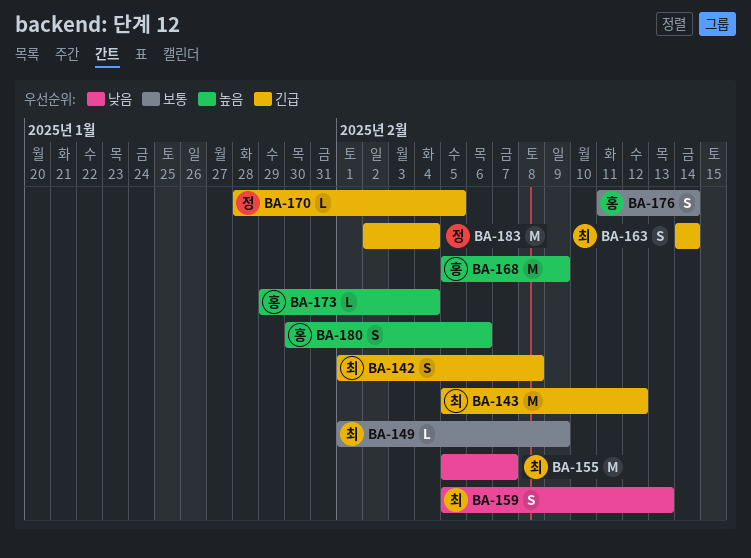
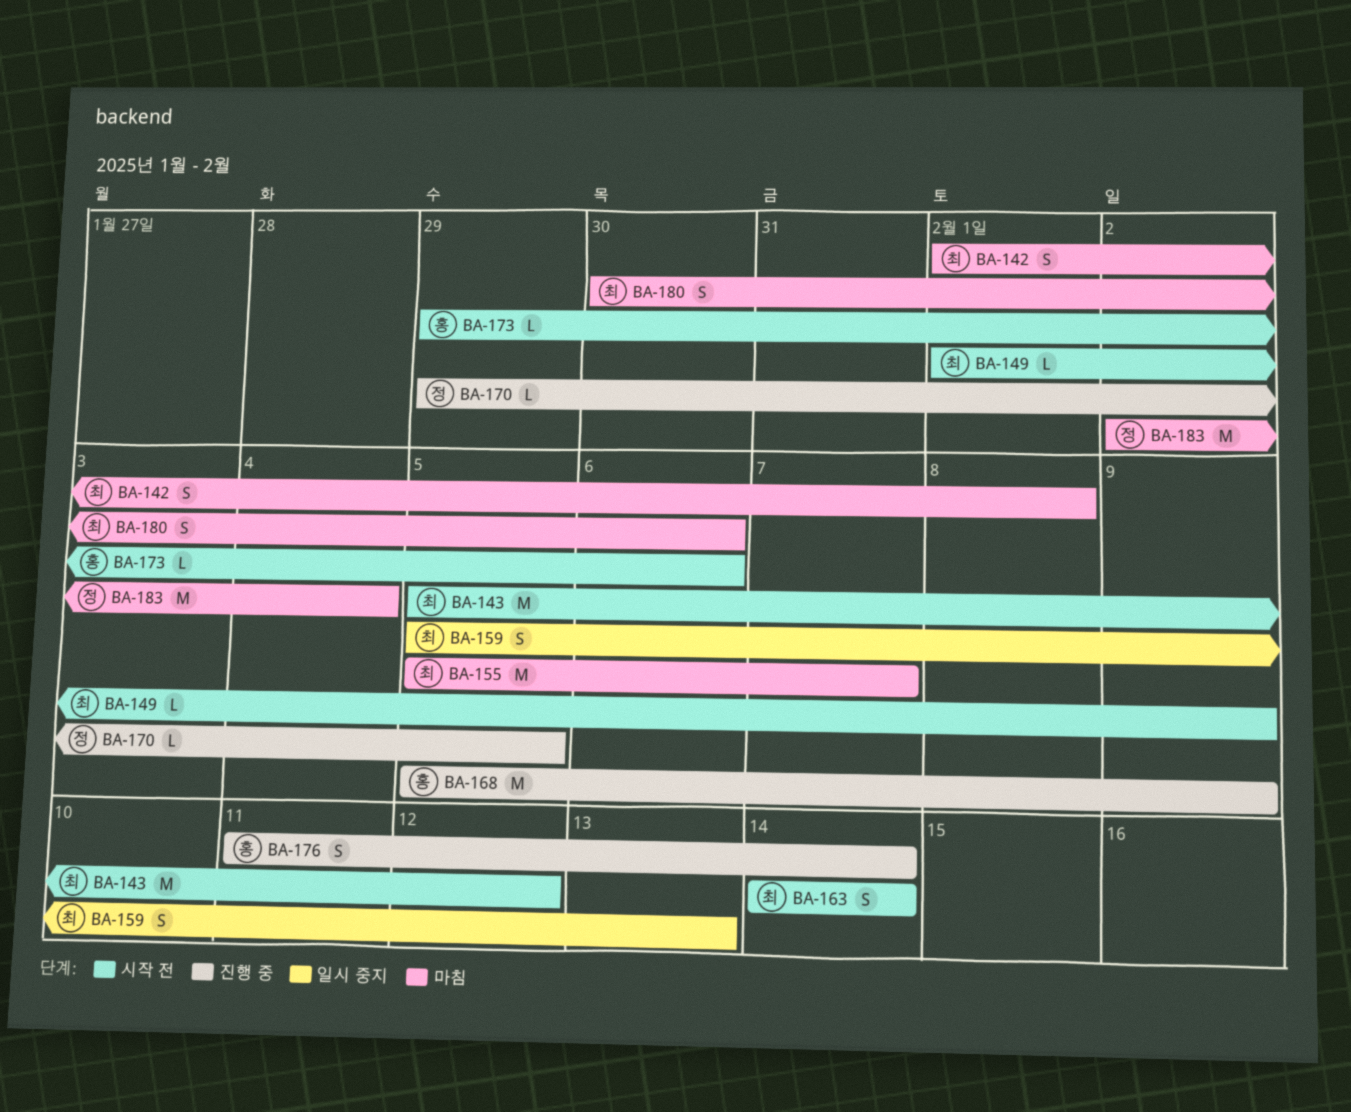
BA-170, start: Jan 28 -> Jan 29
BA-173, due: Feb 4 -> Feb 6
BA-180, owner: 홍 -> 최

